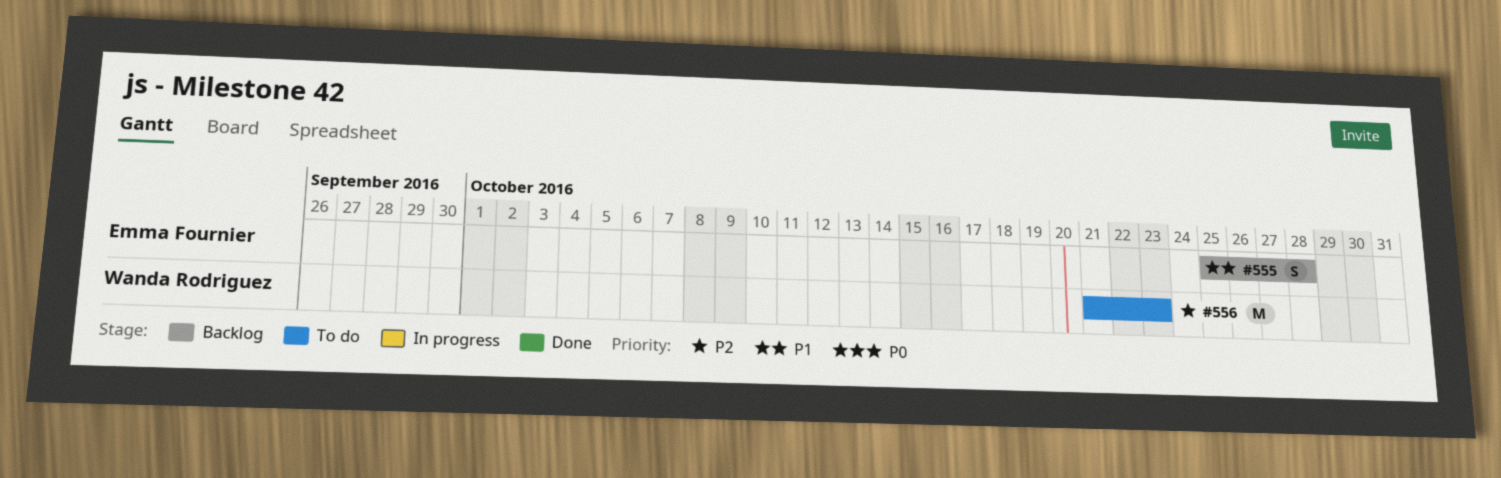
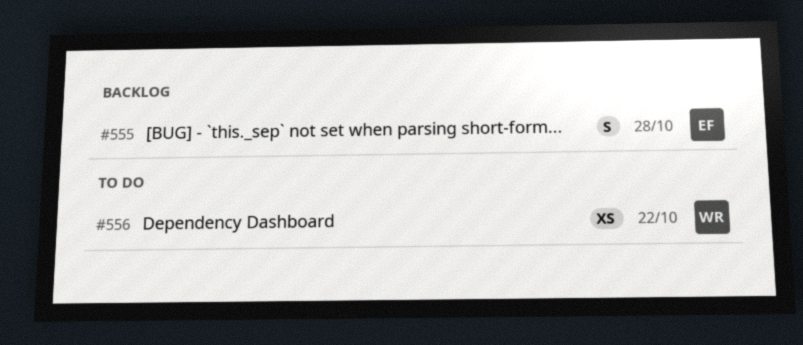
#556, estimate: M -> XS
#556, due: Oct 23 -> Oct 22

